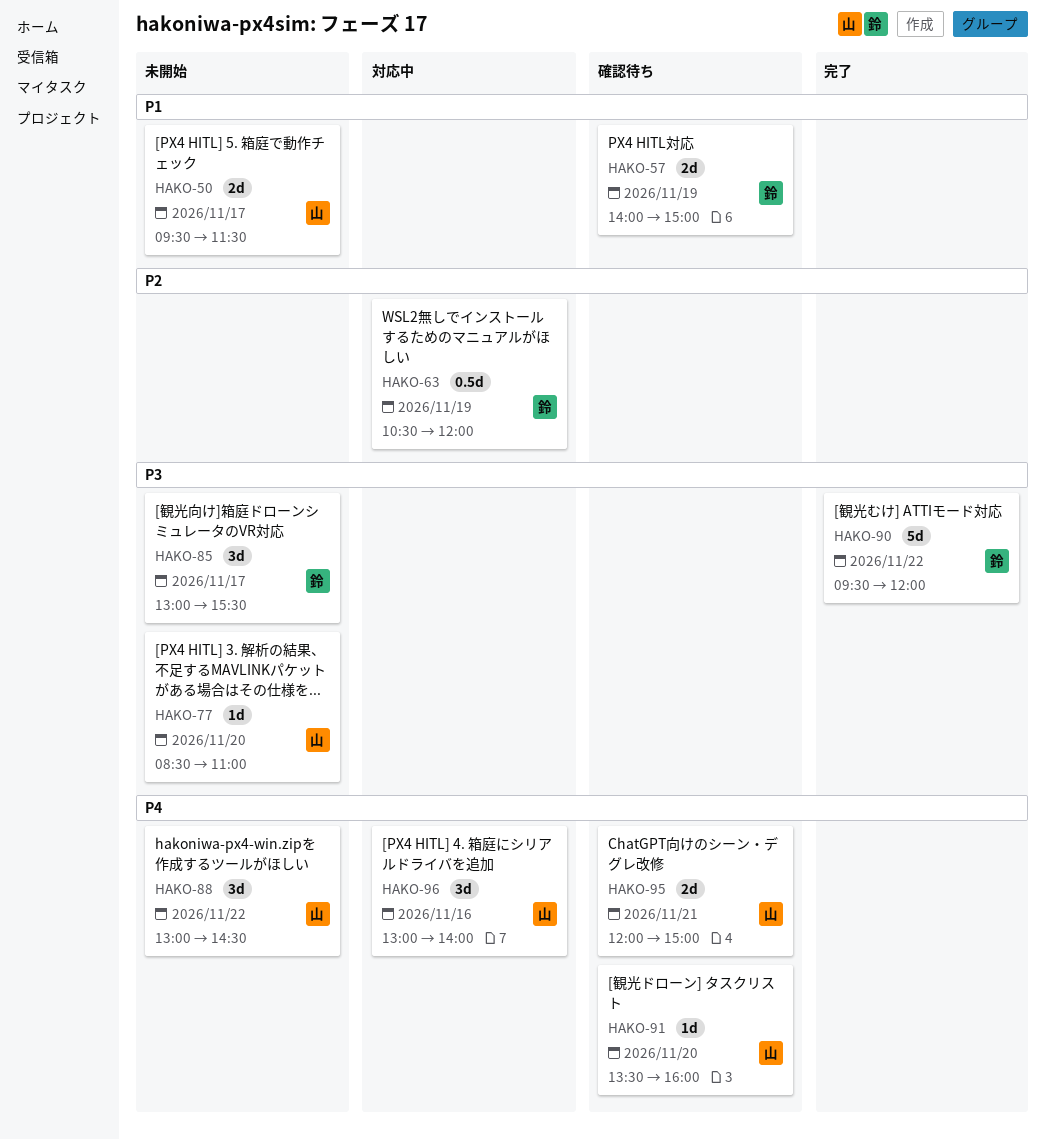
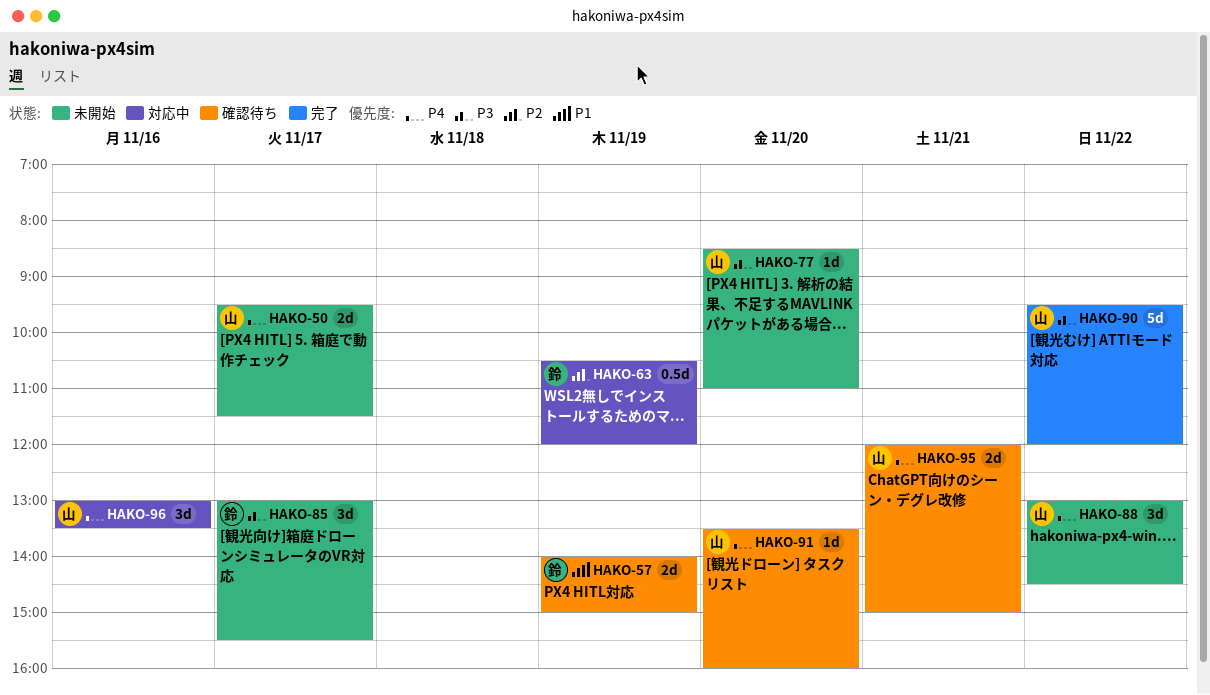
HAKO-50, priority: P1 -> P4
HAKO-90, owner: 鈴 -> 山
HAKO-96, ends: 14:00 -> 13:30

